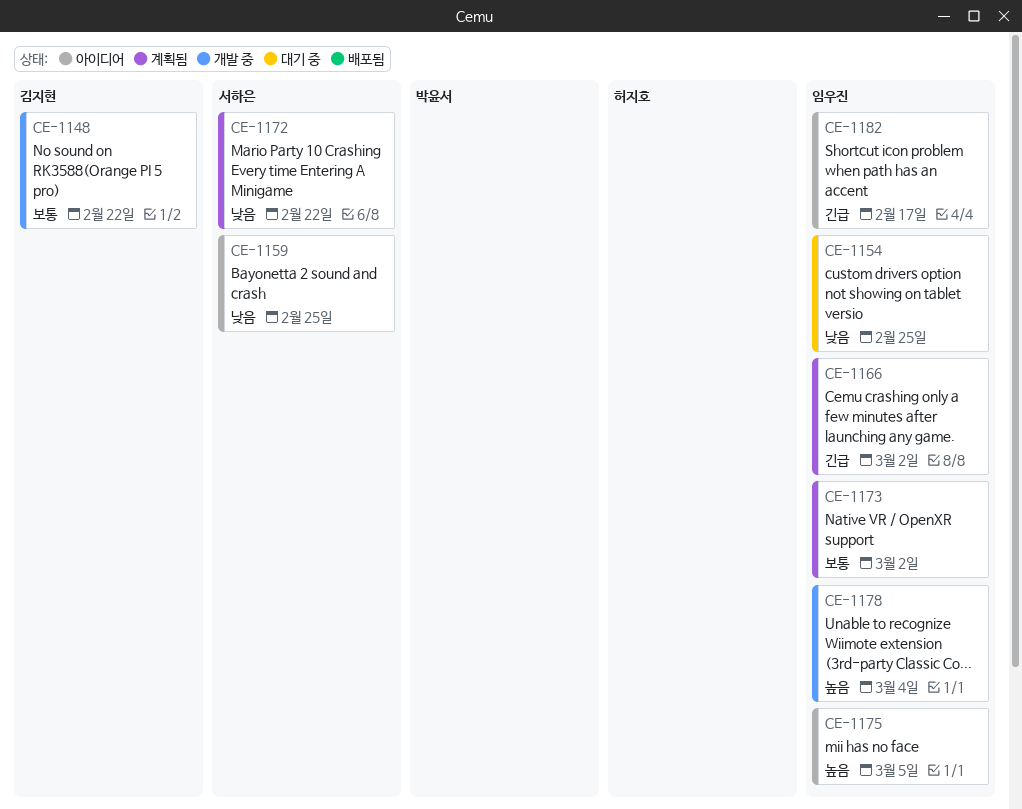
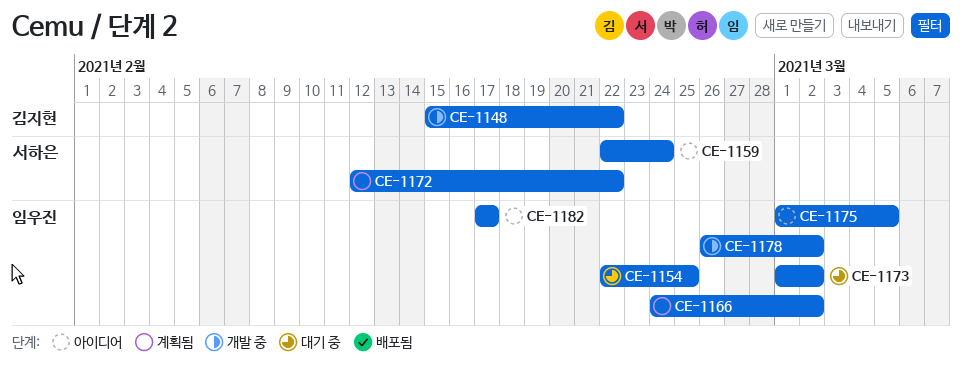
CE-1159, due: Feb 25 -> Feb 24
CE-1173, status: 계획됨 -> 대기 중
CE-1178, due: Mar 4 -> Mar 2

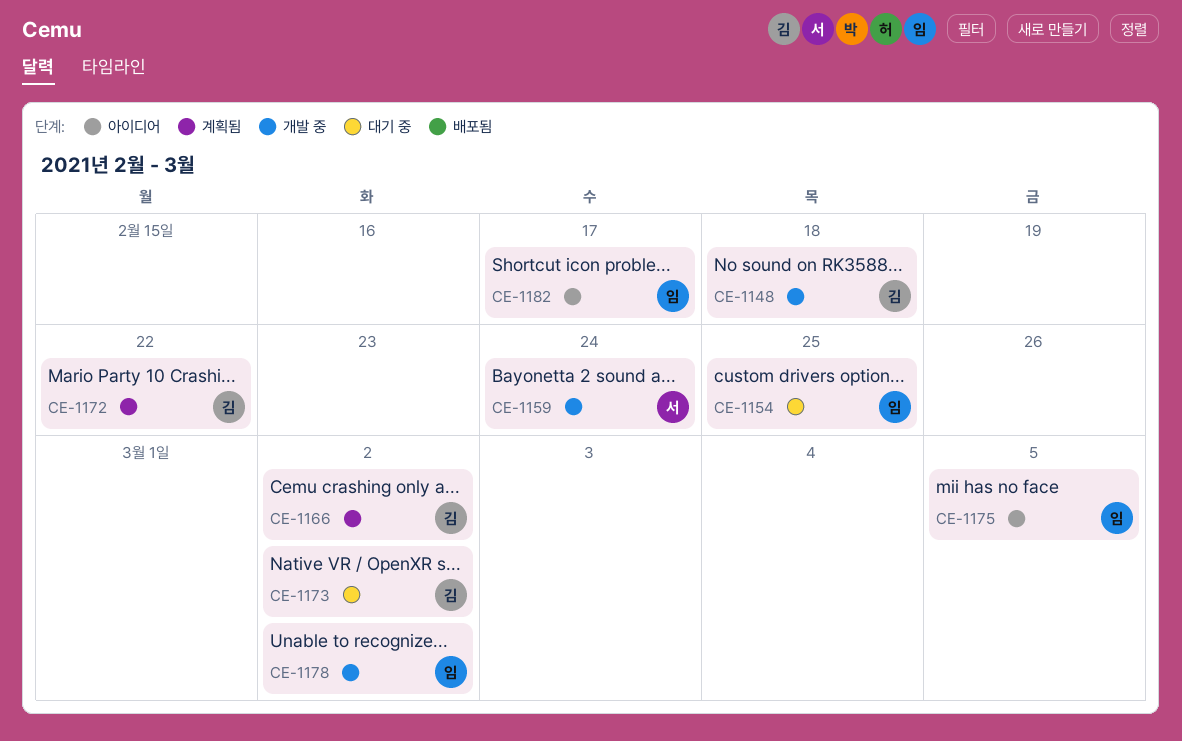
CE-1148, due: Feb 22 -> Feb 18
CE-1159, status: 아이디어 -> 개발 중
CE-1166, owner: 임우진 -> 김지현
CE-1172, owner: 서하은 -> 김지현
CE-1173, owner: 임우진 -> 김지현

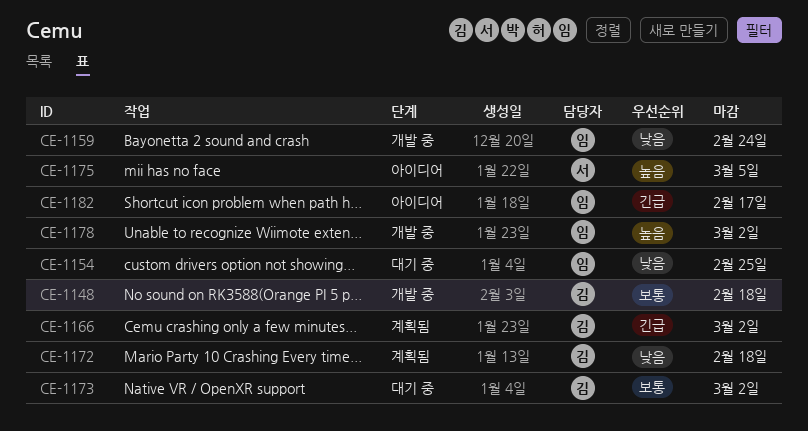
CE-1159, owner: 서 -> 임
CE-1172, due: Feb 22 -> Feb 18
CE-1175, owner: 임 -> 서

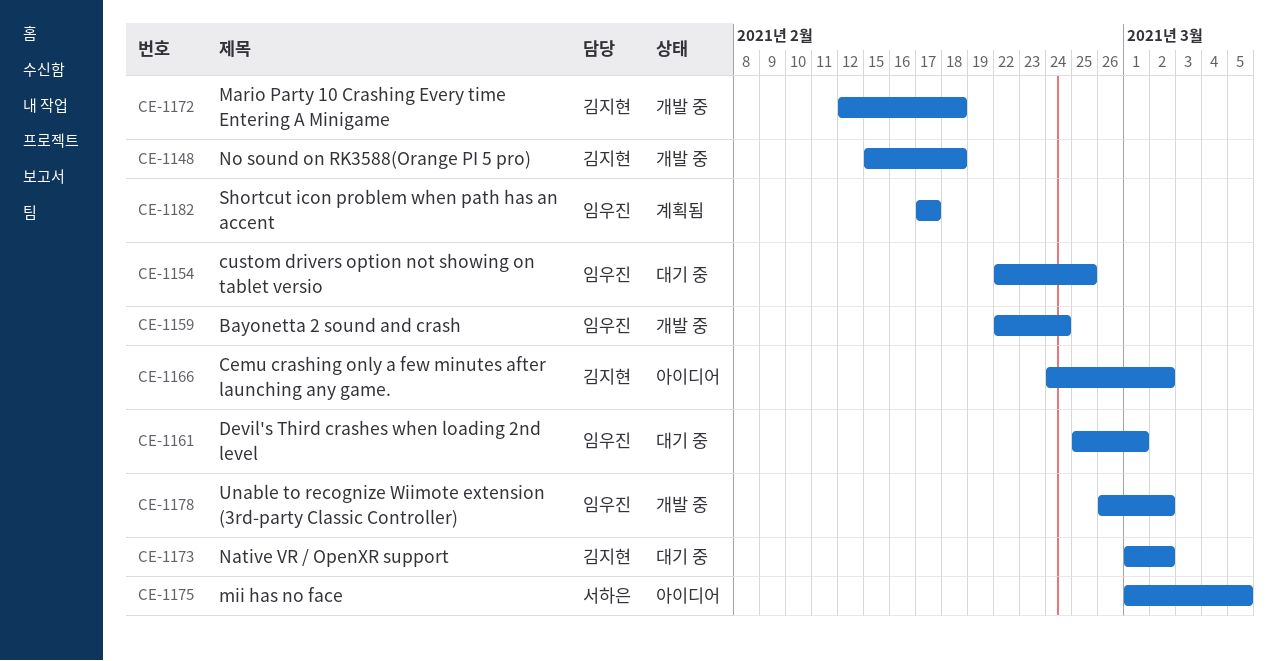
CE-1161: none -> present
CE-1166, status: 계획됨 -> 아이디어
CE-1172, status: 계획됨 -> 개발 중
CE-1182, status: 아이디어 -> 계획됨

